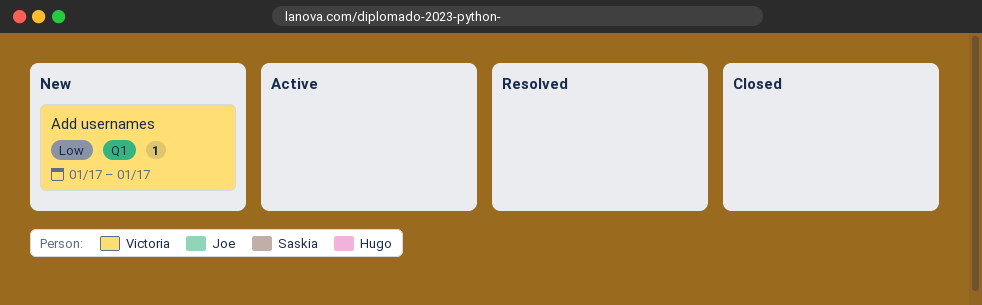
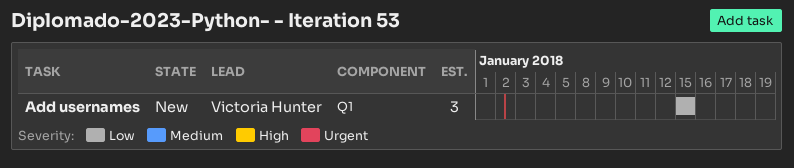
Add usernames, estimate: 1 -> 3
Add usernames, start: Jan 17 -> Jan 15
Add usernames, due: Jan 17 -> Jan 15

